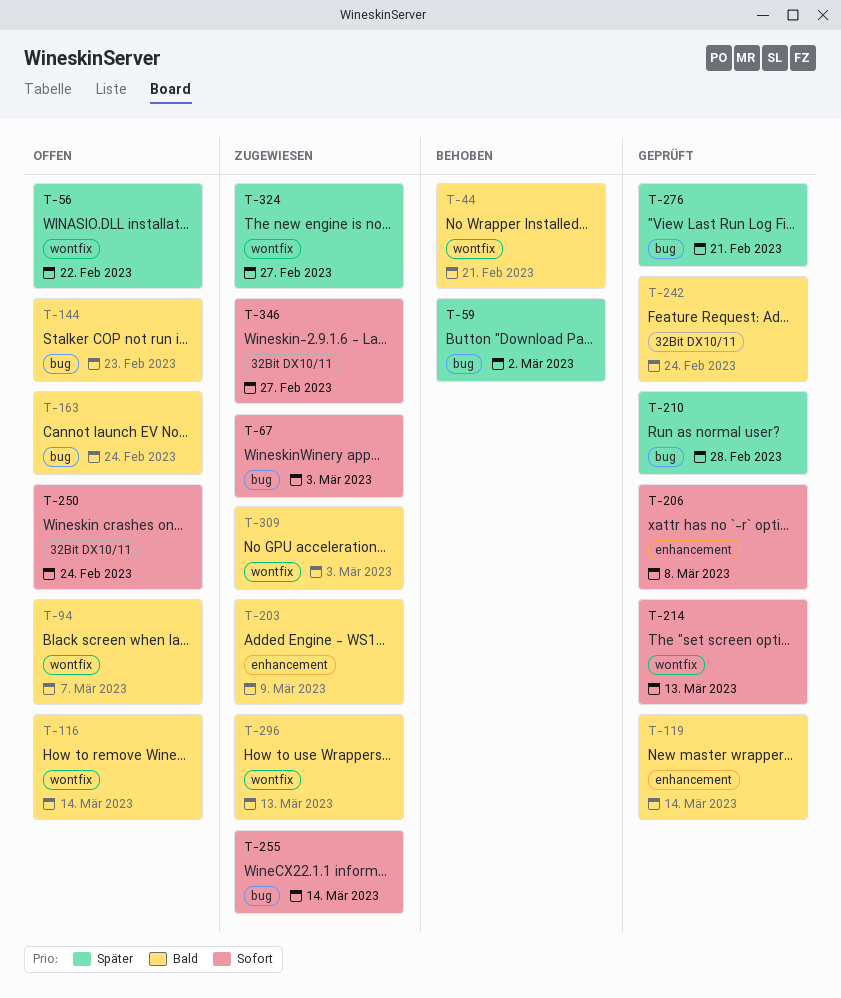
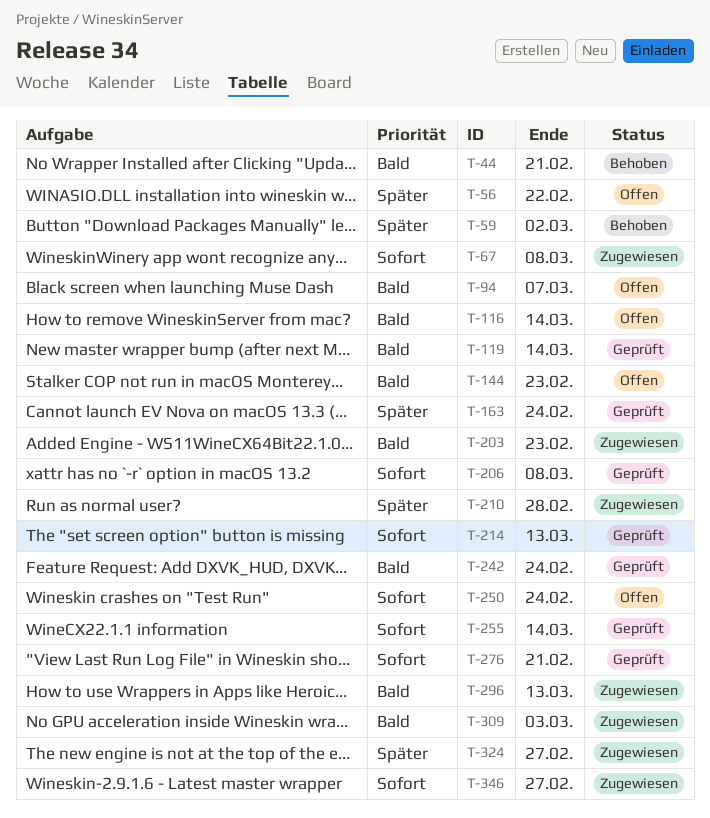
T-67, due: Mar 3 -> Mar 8
T-163, status: Offen -> Geprüft
T-163, priority: Bald -> Später
T-203, due: Mar 9 -> Feb 23
T-210, status: Geprüft -> Zugewiesen
T-255, status: Zugewiesen -> Geprüft
T-276, priority: Später -> Sofort

